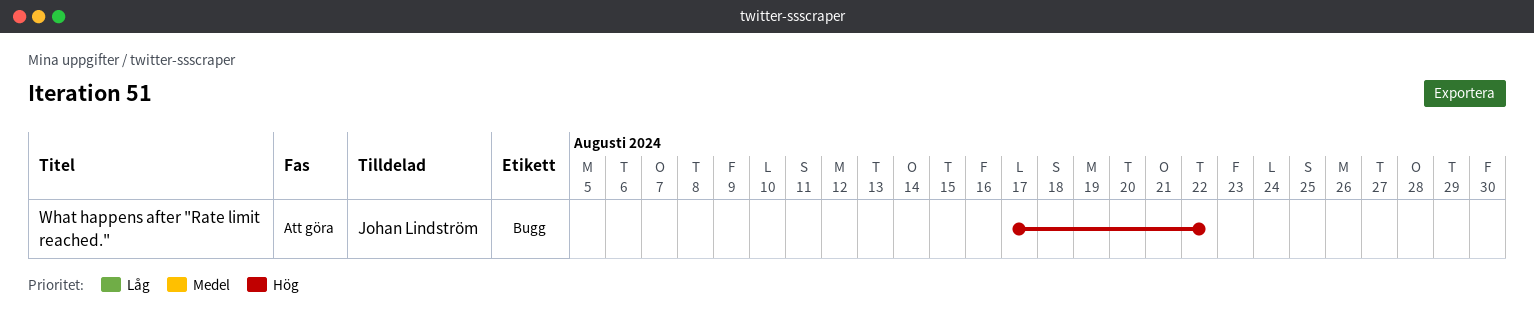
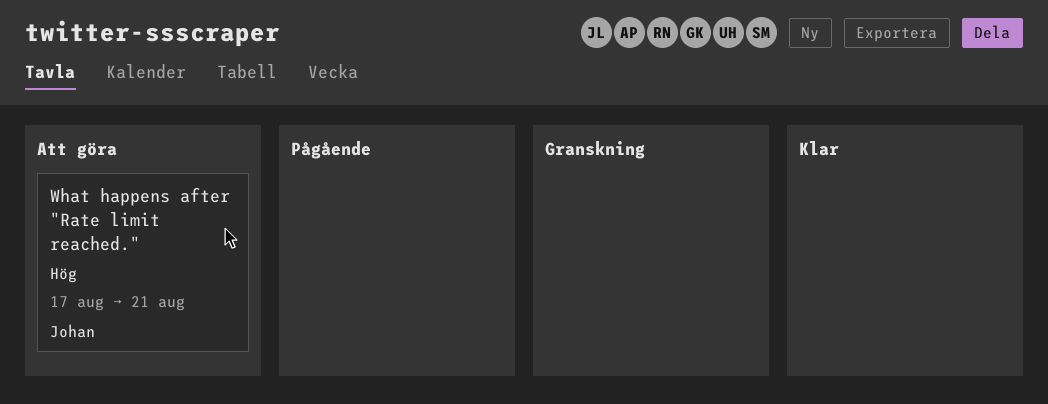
What happens after "Rate limit reached.", due: Aug 22 -> Aug 21

